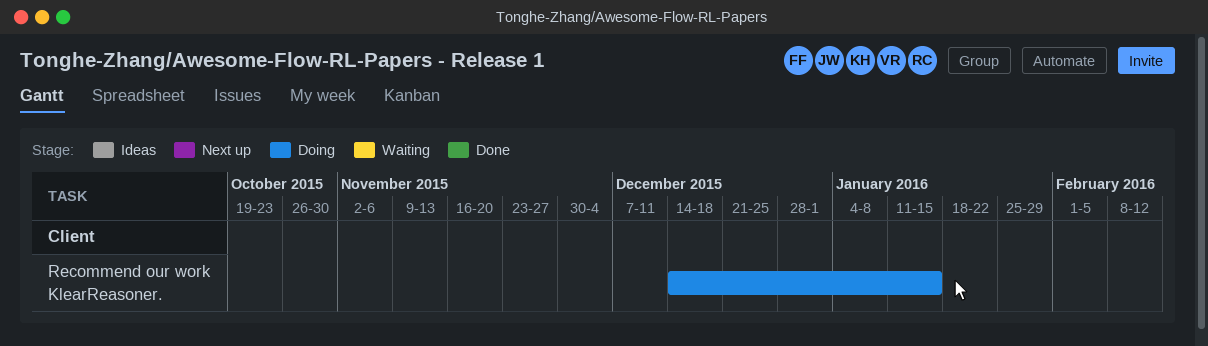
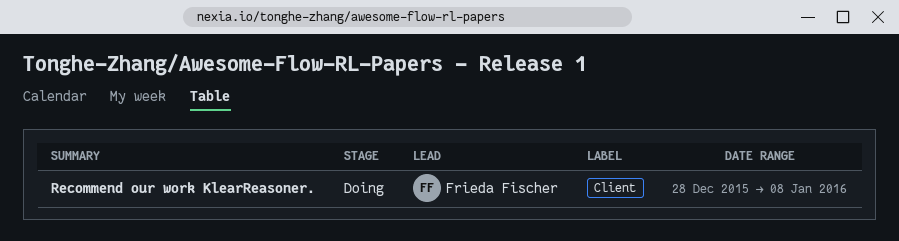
Recommend our work KlearReasoner., start: Dec 14 -> Dec 28
Recommend our work KlearReasoner., due: Jan 15 -> Jan 8

